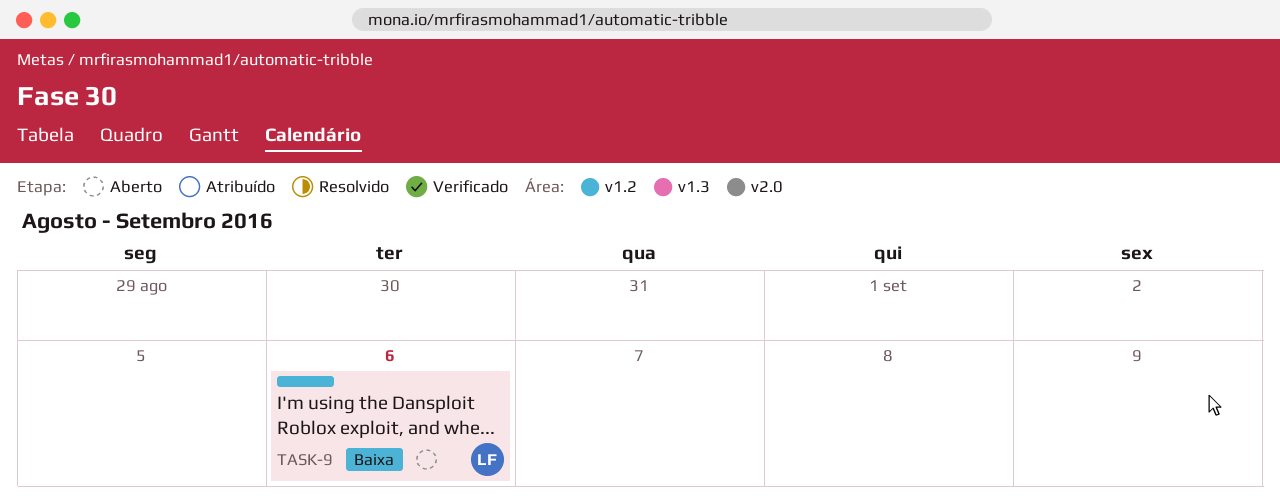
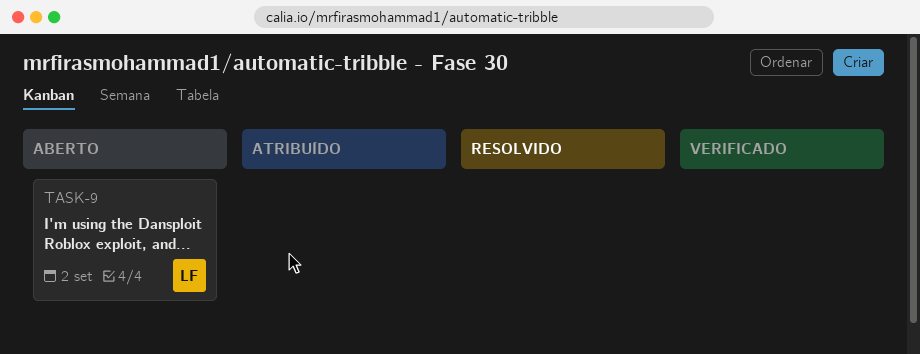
TASK-9, due: Sep 6 -> Sep 2

